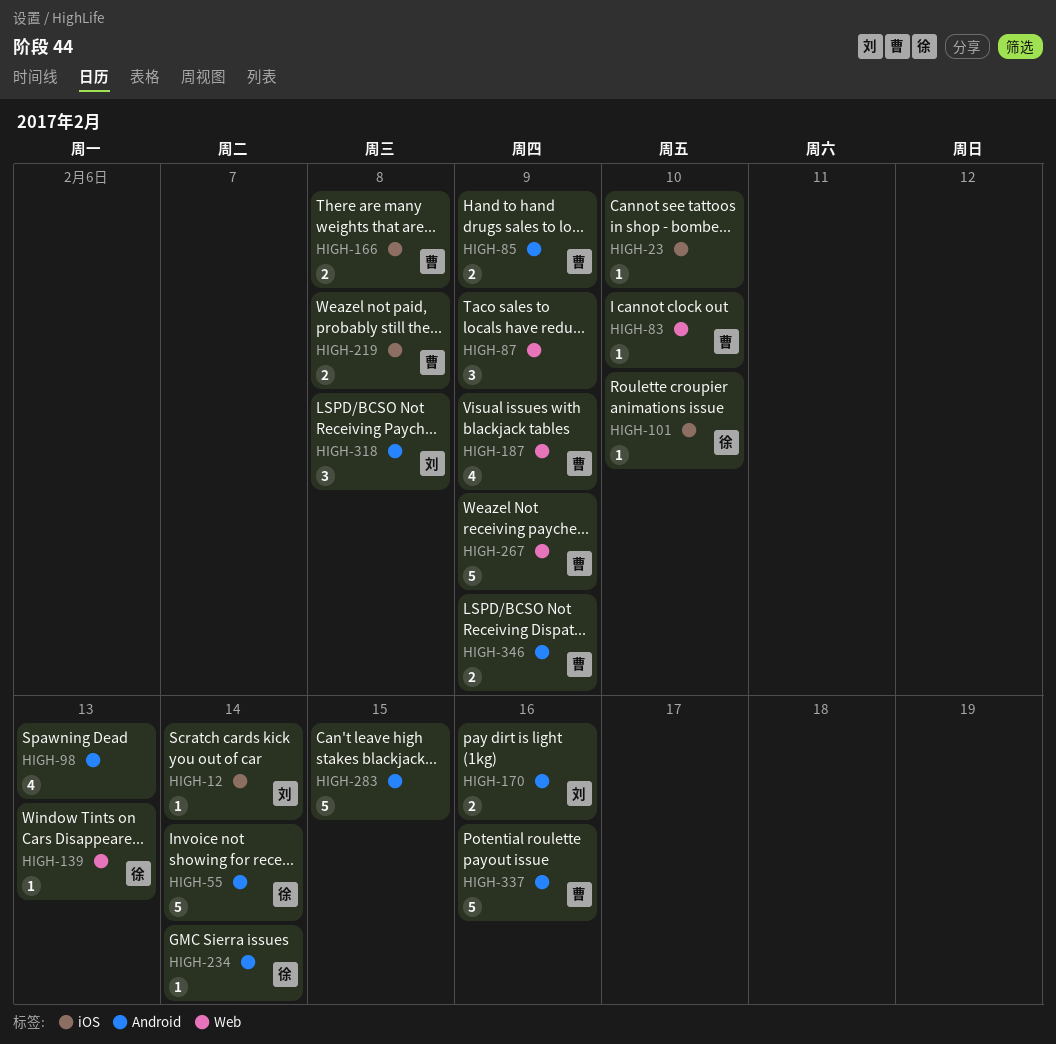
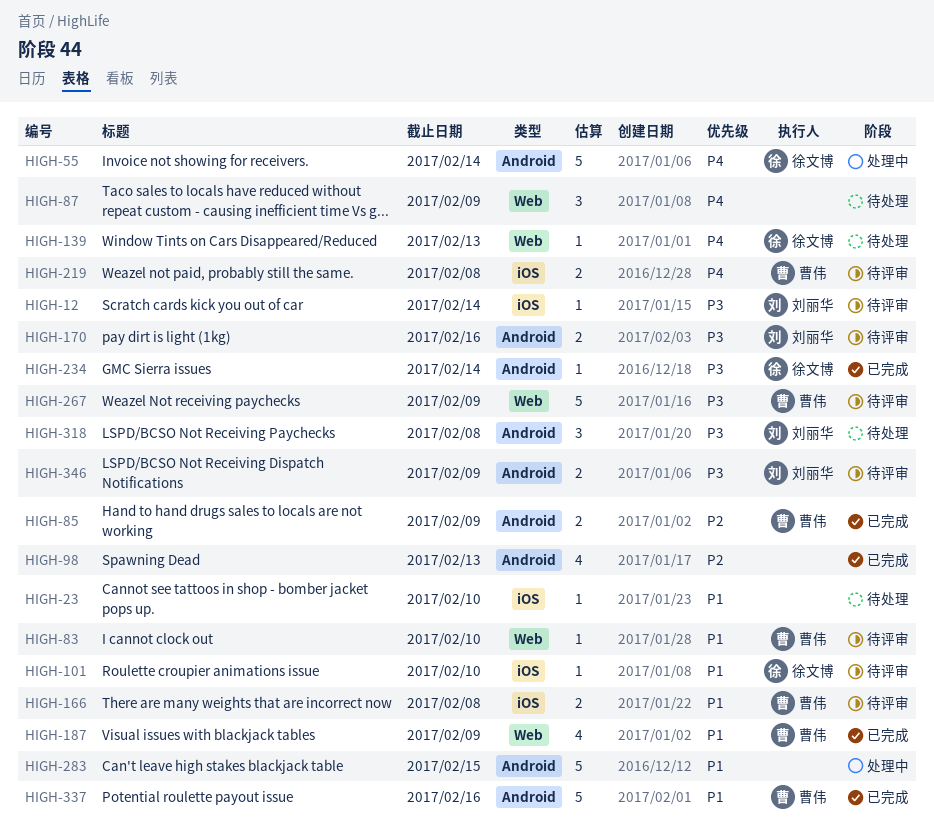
HIGH-346, owner: 曹伟 -> 刘丽华

